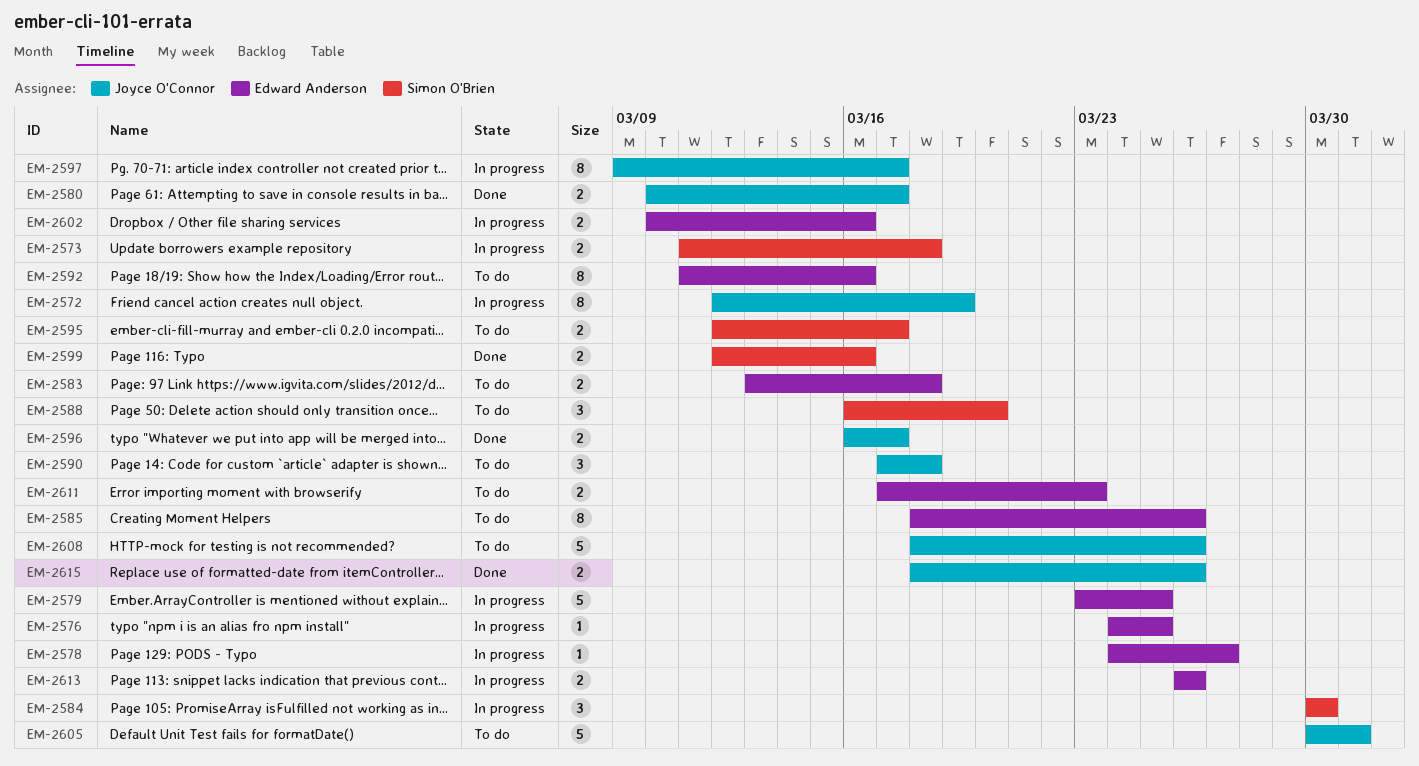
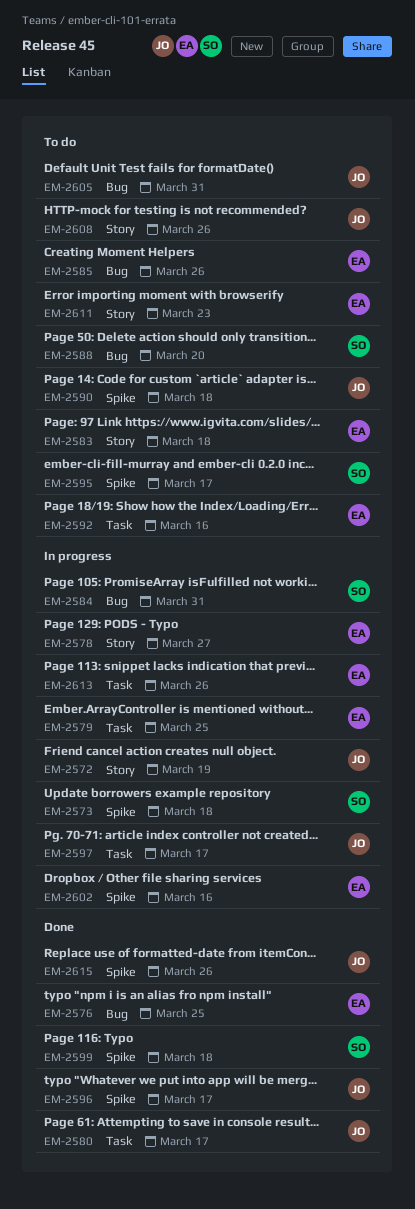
EM-2576, status: In progress -> Done
EM-2584, due: Mar 30 -> Mar 31
EM-2599, due: Mar 16 -> Mar 18

